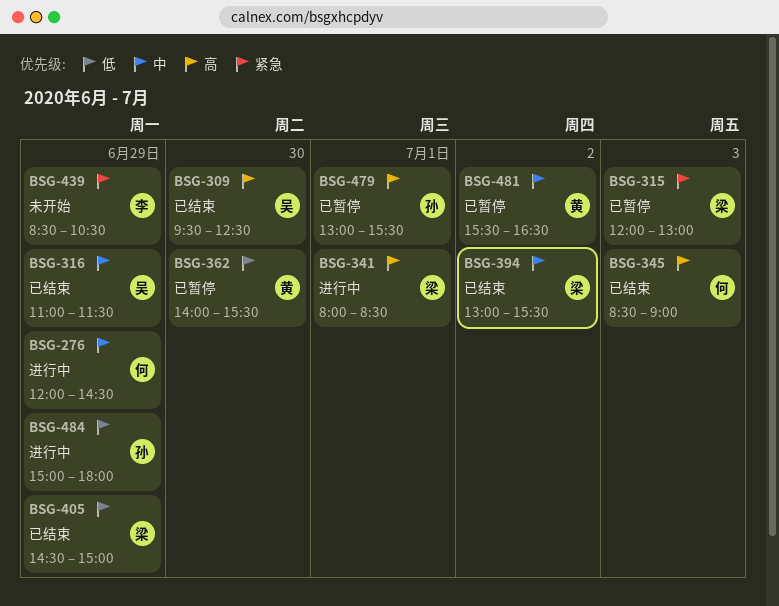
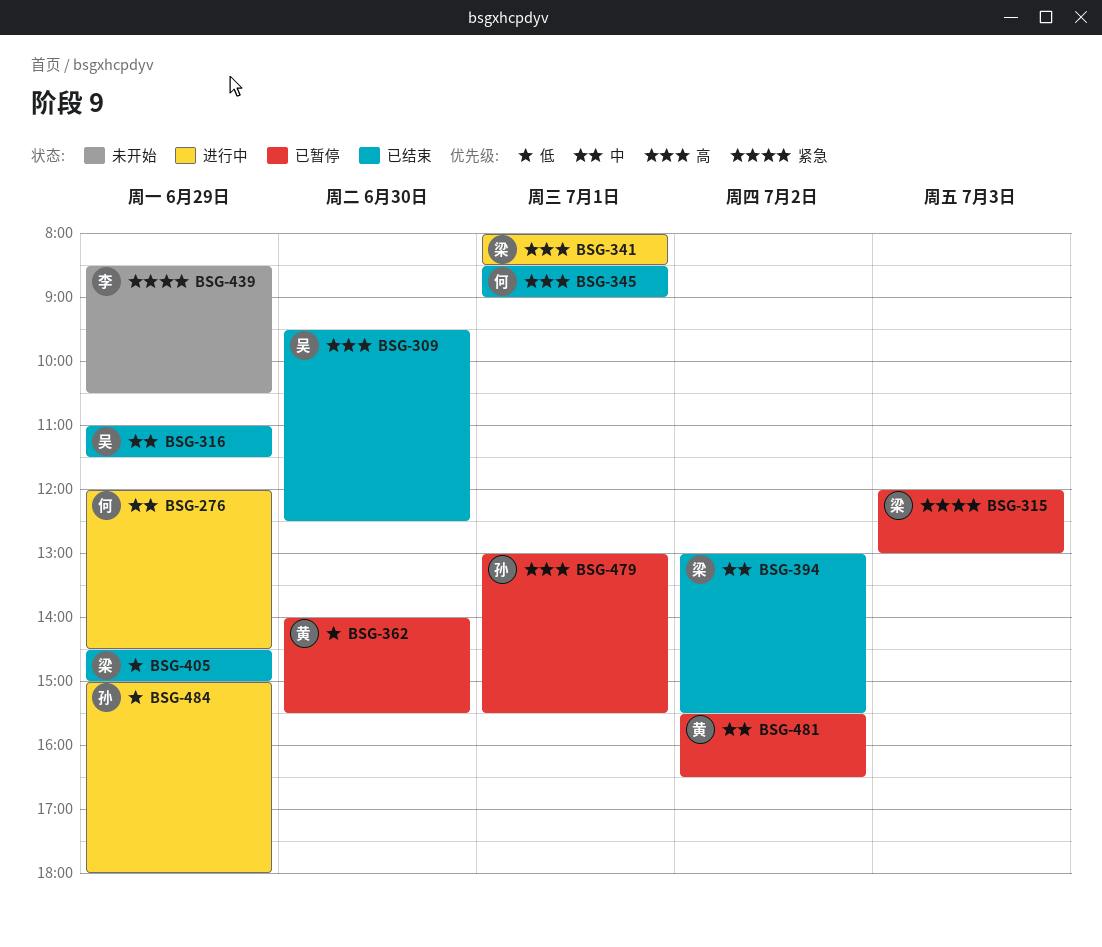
BSG-345, day: Jul 3 -> Jul 1

